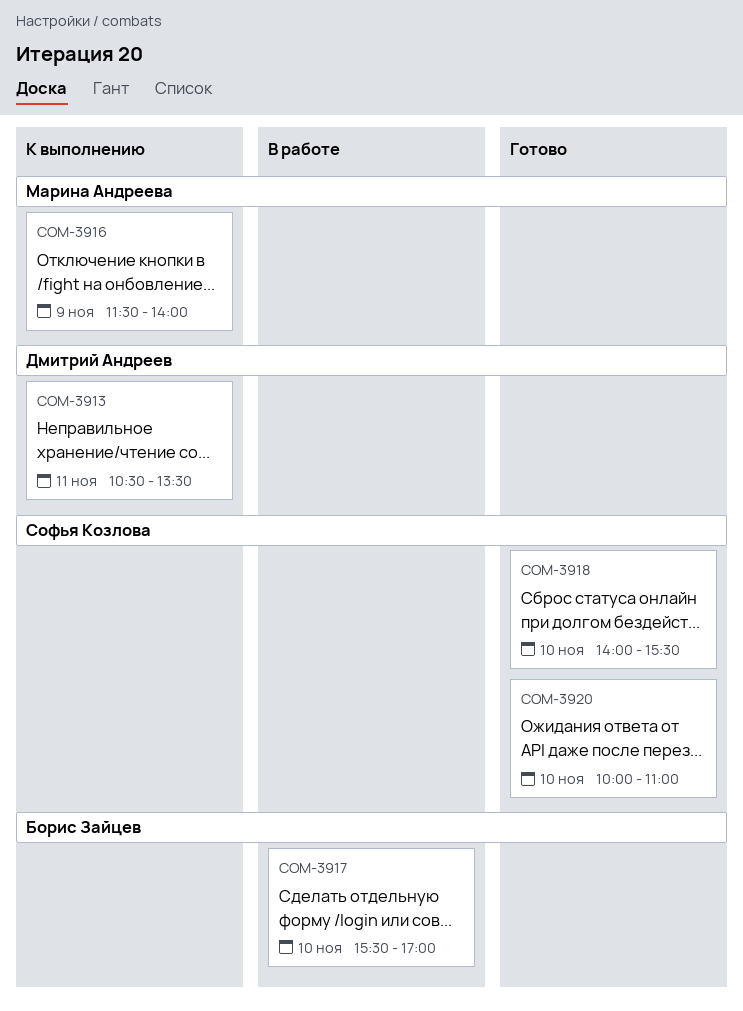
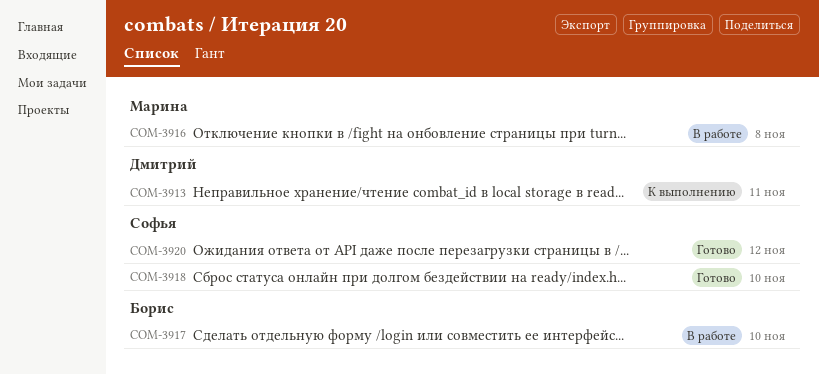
COM-3916, status: К выполнению -> В работе
COM-3916, day: Nov 9 -> Nov 8
COM-3920, day: Nov 10 -> Nov 12

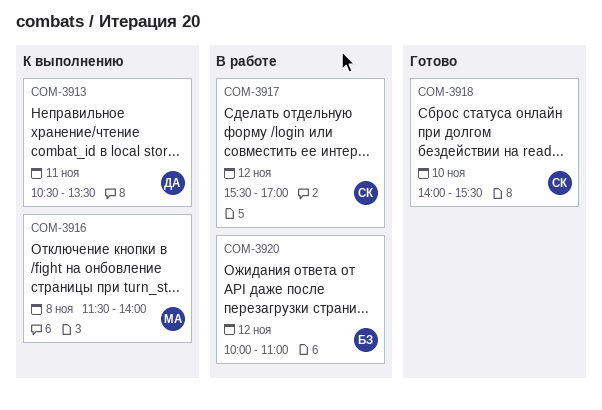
COM-3916, status: В работе -> К выполнению
COM-3917, owner: Борис -> Софья
COM-3917, day: Nov 10 -> Nov 12
COM-3920, status: Готово -> В работе
COM-3920, owner: Софья -> Борис

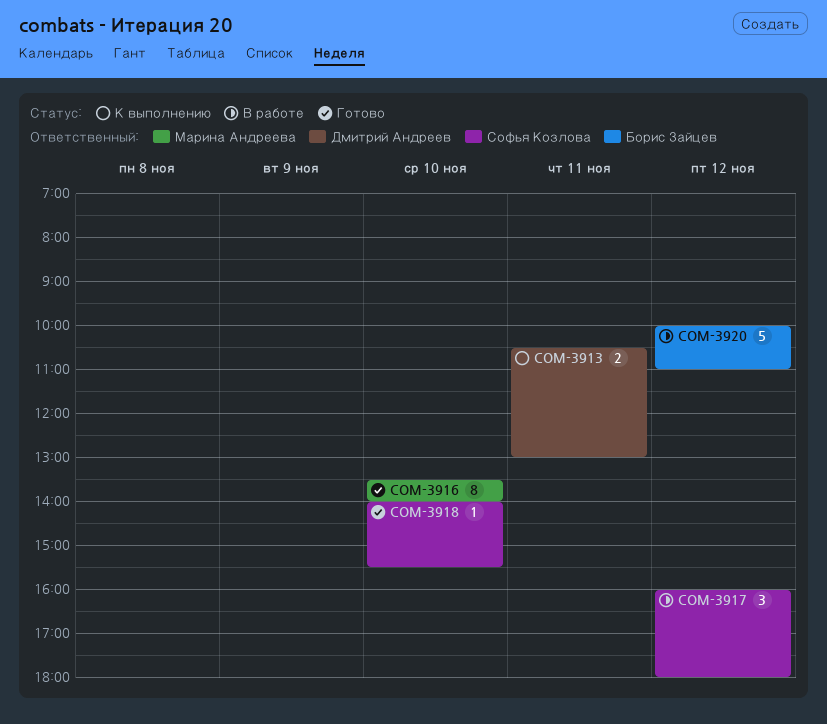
COM-3913, ends: 13:30 -> 13:00
COM-3916, status: К выполнению -> Готово
COM-3916, day: Nov 8 -> Nov 10
COM-3916, begins: 11:30 -> 13:30
COM-3917, begins: 15:30 -> 16:00
COM-3917, ends: 17:00 -> 18:00

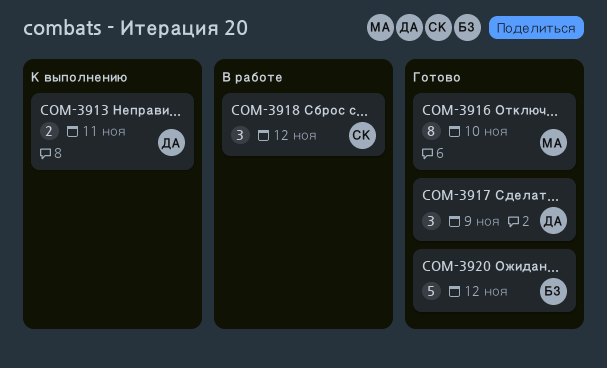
COM-3917, status: В работе -> Готово
COM-3917, owner: Софья Козлова -> Дмитрий Андреев
COM-3917, day: Nov 12 -> Nov 9
COM-3918, status: Готово -> В работе
COM-3918, estimate: 1 -> 3
COM-3918, day: Nov 10 -> Nov 12
COM-3920, status: В работе -> Готово

